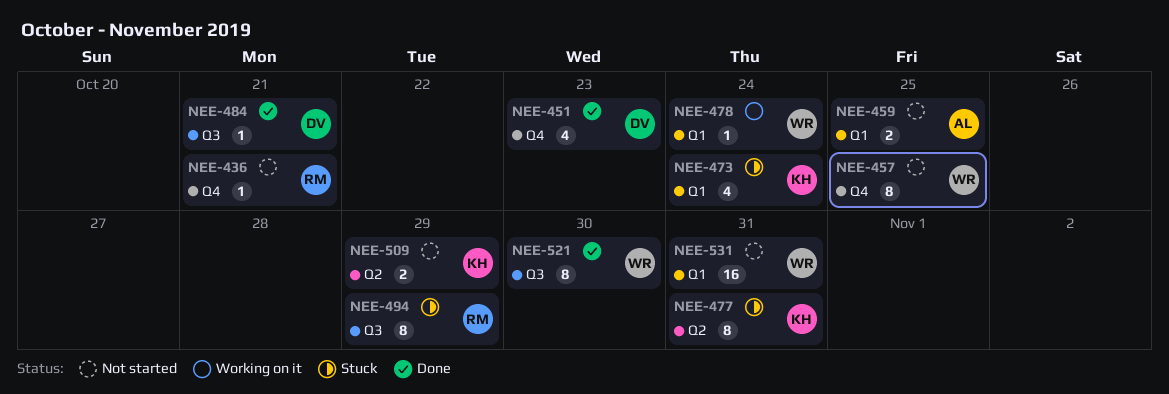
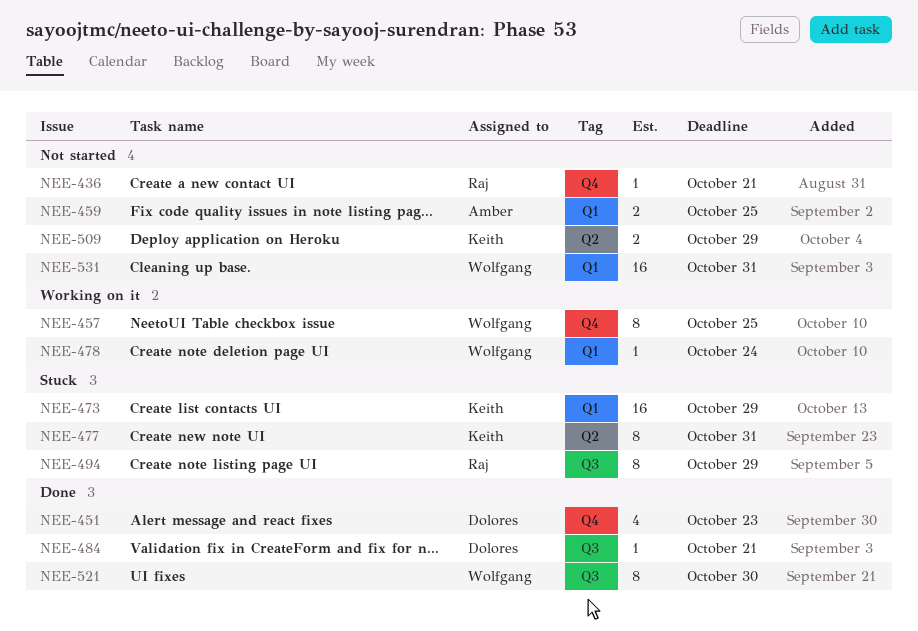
NEE-457, status: Not started -> Working on it
NEE-473, estimate: 4 -> 16
NEE-473, due: Oct 24 -> Oct 29

